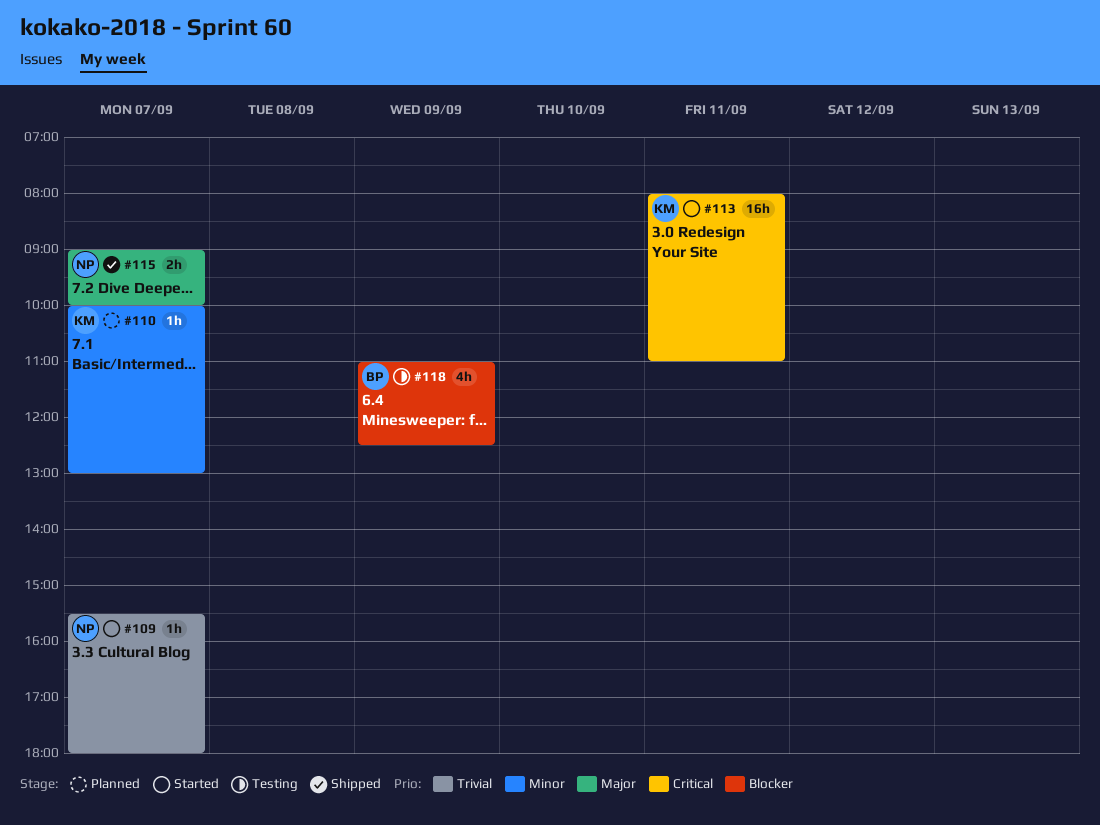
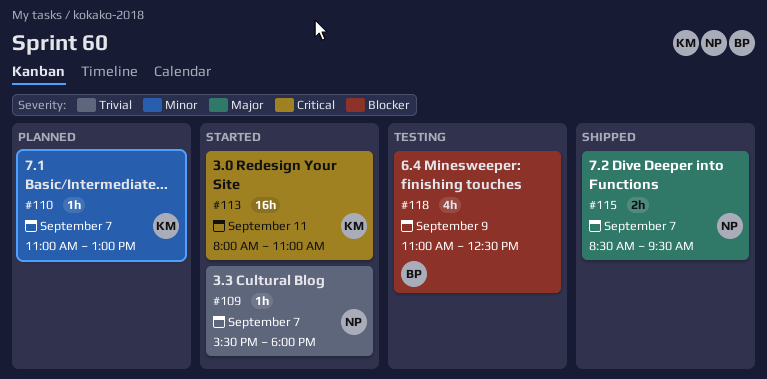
#110, begins: 10:00 -> 11:00
#115, begins: 09:00 -> 08:30
#115, ends: 10:00 -> 09:30

